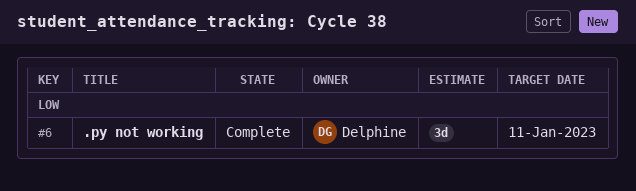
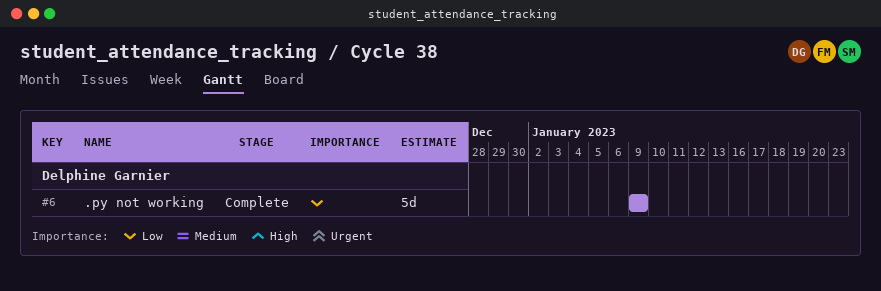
#6, estimate: 3d -> 5d
#6, due: Jan 11 -> Jan 9

